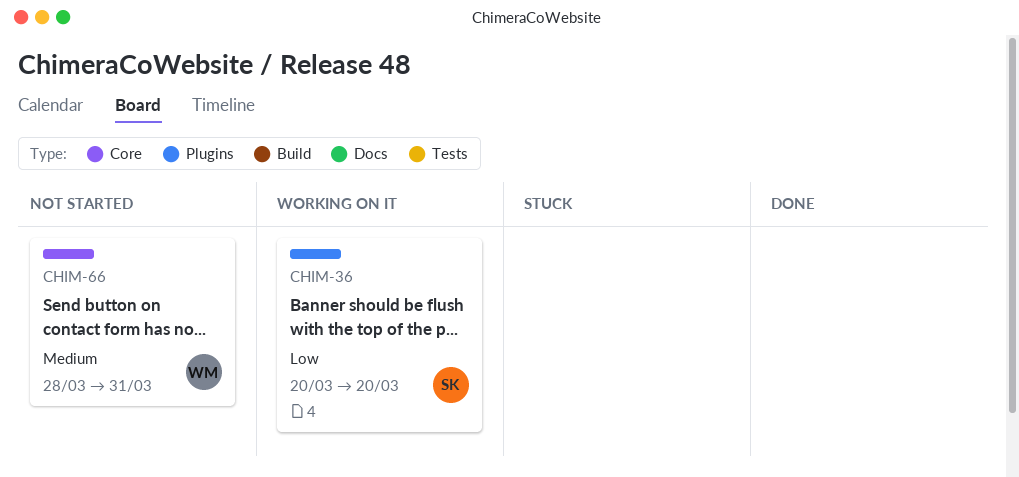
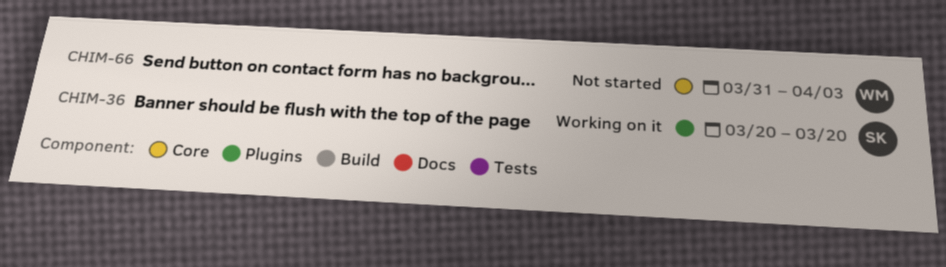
CHIM-66, start: Mar 28 -> Mar 31
CHIM-66, due: Mar 31 -> Apr 3

